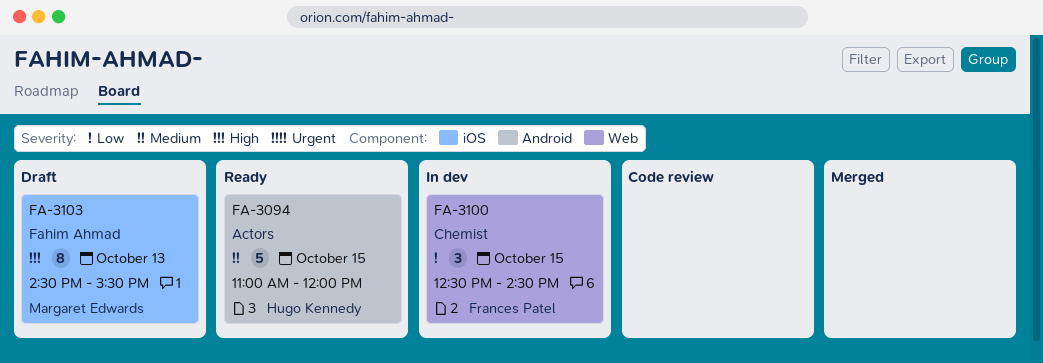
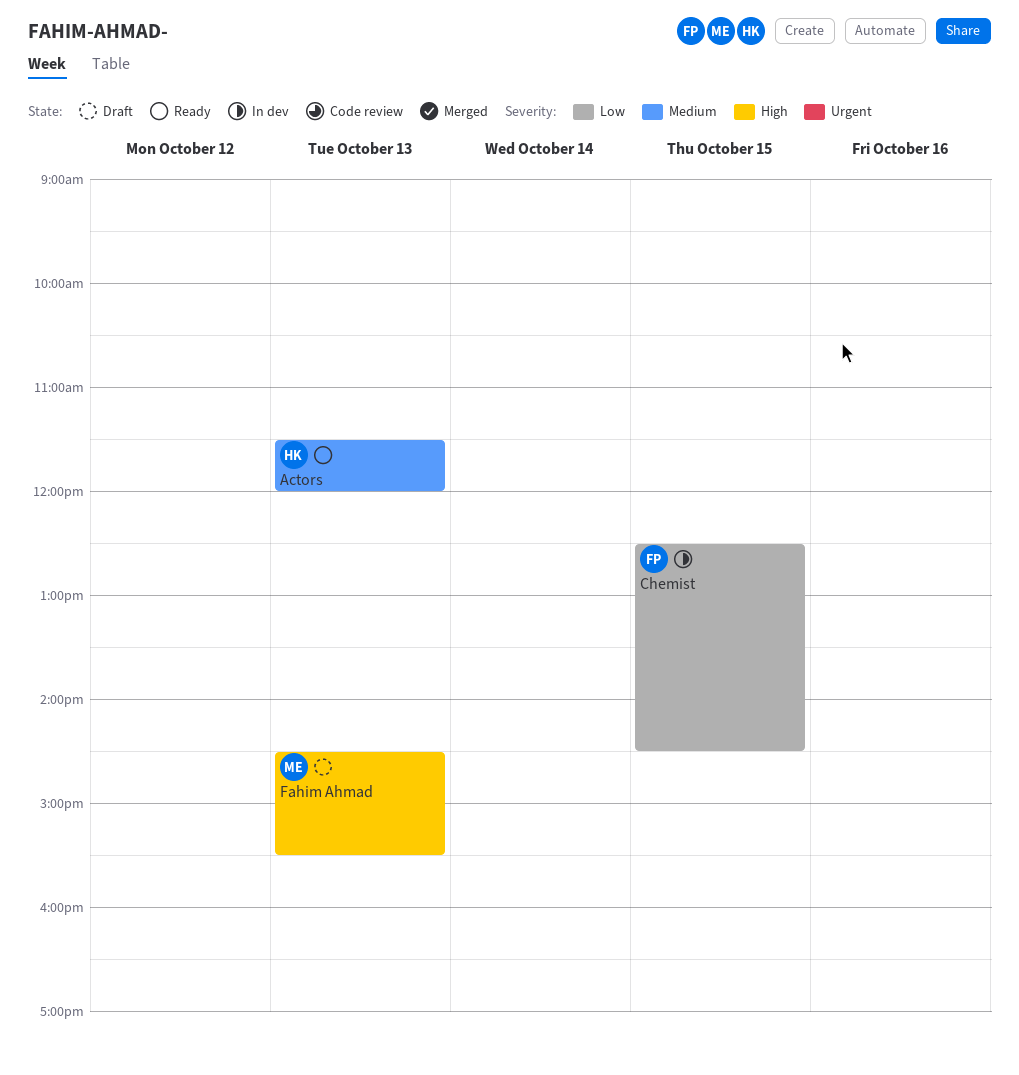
Actors, day: Oct 15 -> Oct 13
Actors, begins: 11:00 -> 11:30

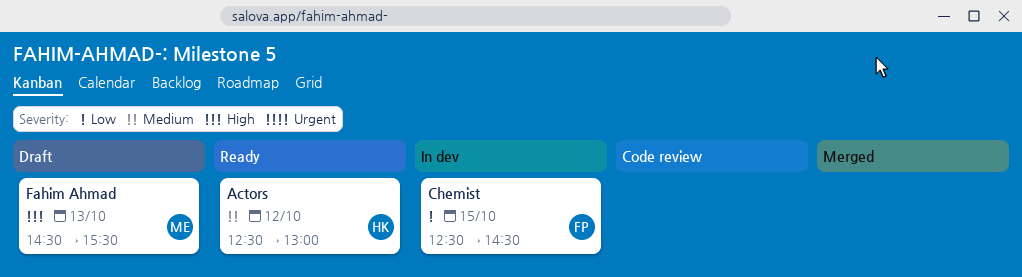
Actors, day: Oct 13 -> Oct 12
Actors, begins: 11:30 -> 12:30
Actors, ends: 12:00 -> 13:00

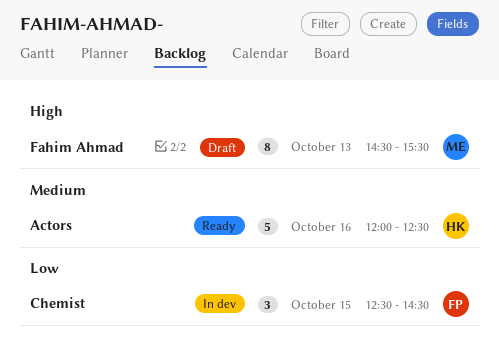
Actors, day: Oct 12 -> Oct 16
Actors, begins: 12:30 -> 12:00
Actors, ends: 13:00 -> 12:30

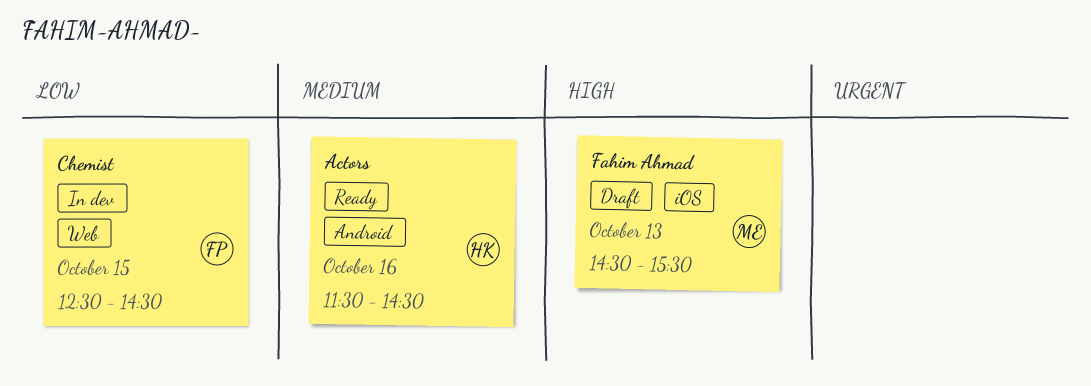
Actors, begins: 12:00 -> 11:30
Actors, ends: 12:30 -> 14:30

